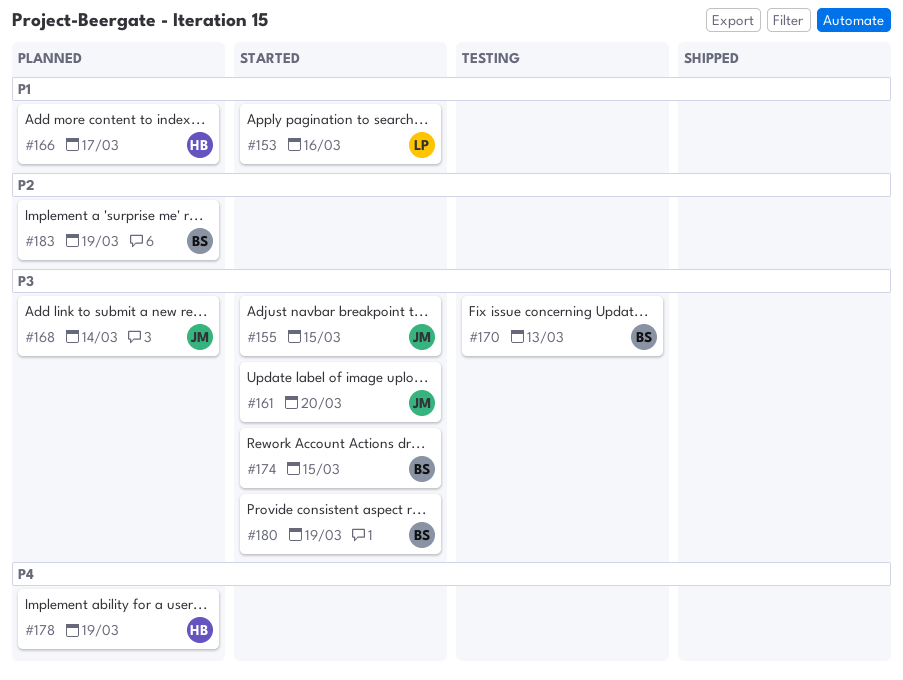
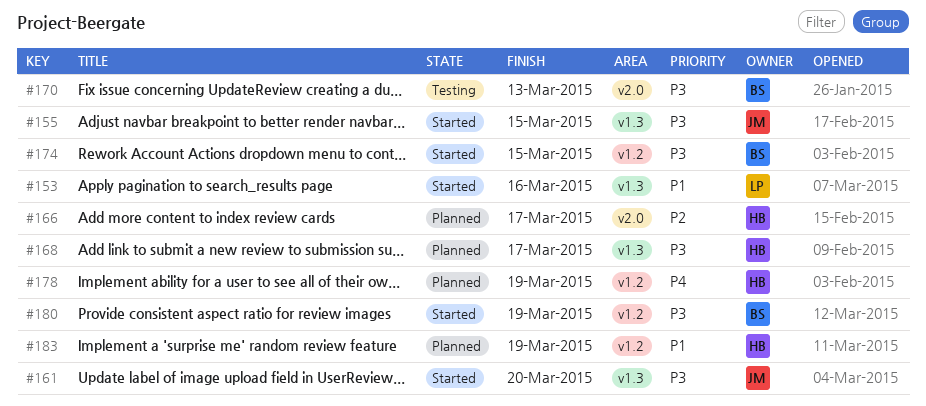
#166, priority: P1 -> P2
#168, owner: JM -> HB
#168, due: Mar 14 -> Mar 17
#183, owner: BS -> HB
#183, priority: P2 -> P1

